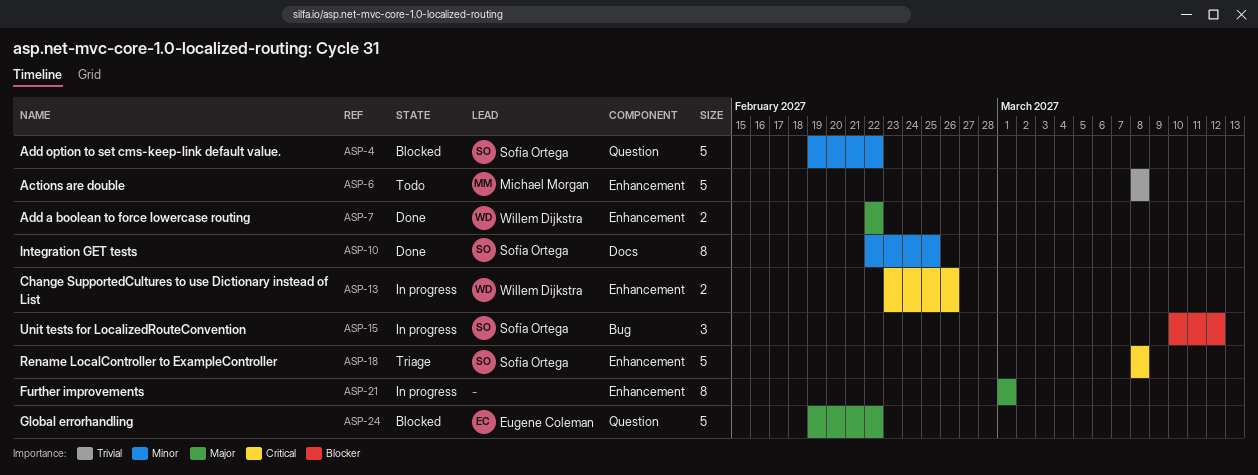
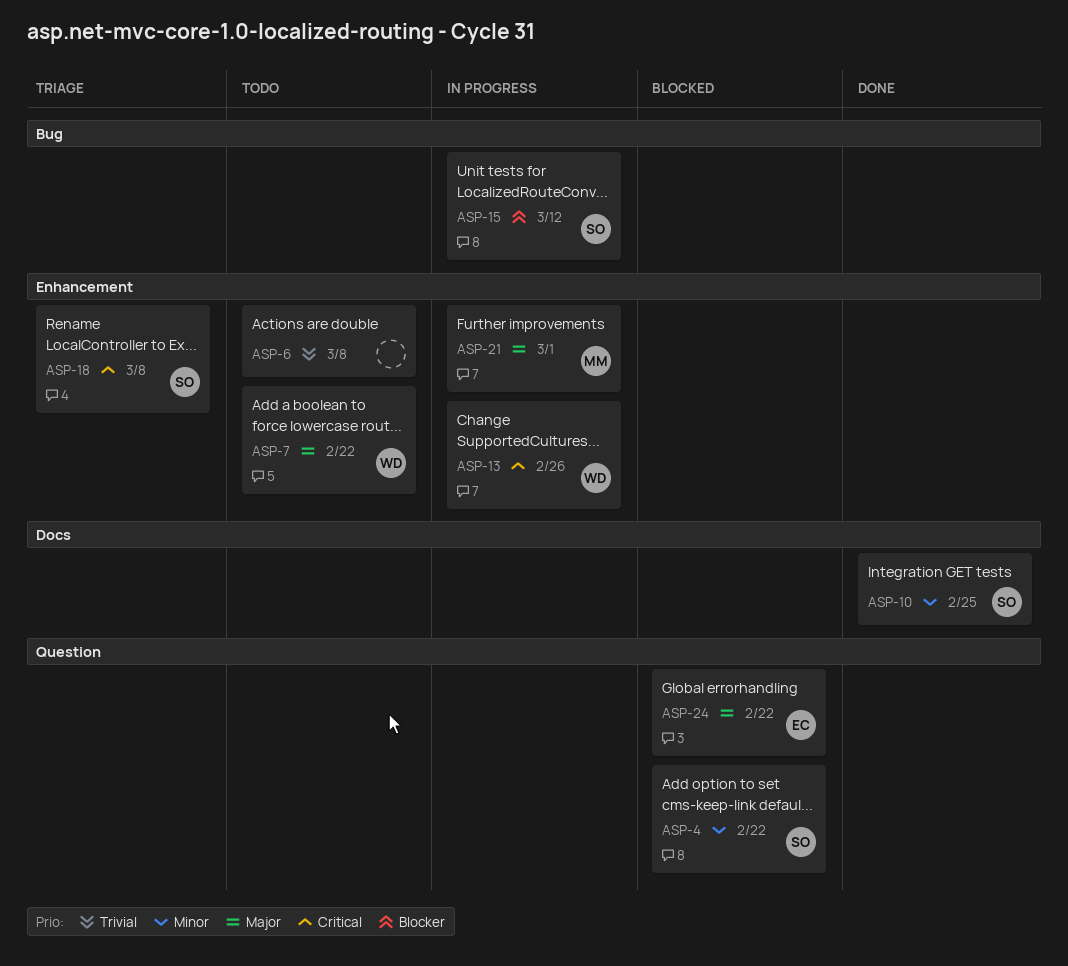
ASP-6, owner: Michael Morgan -> none
ASP-7, status: Done -> Todo
ASP-21, owner: none -> Michael Morgan

